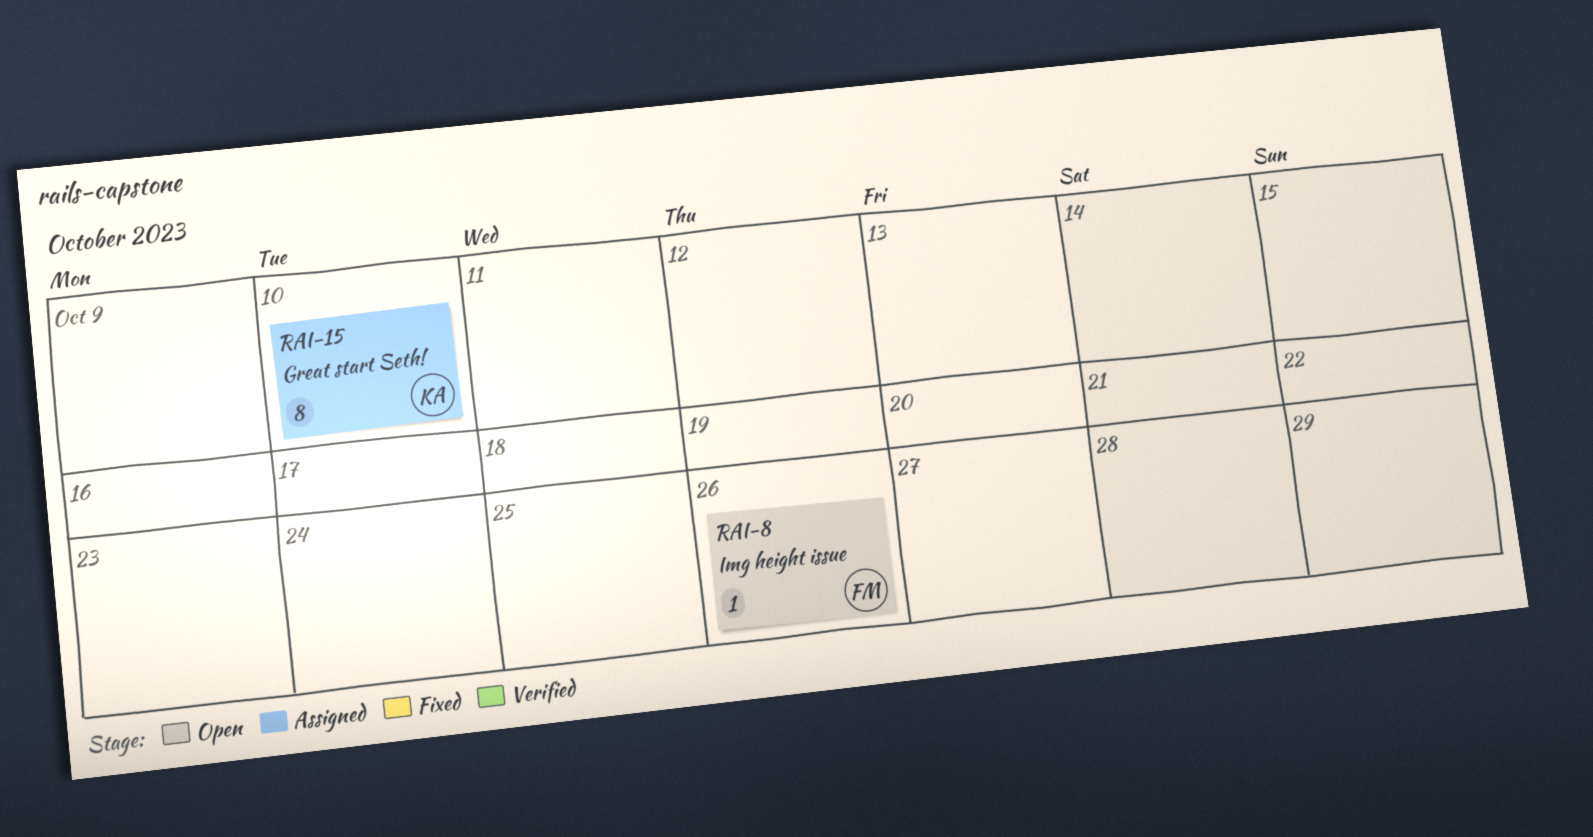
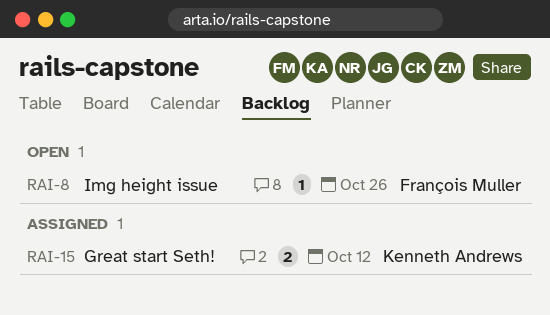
RAI-15, estimate: 8 -> 2
RAI-15, due: Oct 10 -> Oct 12

